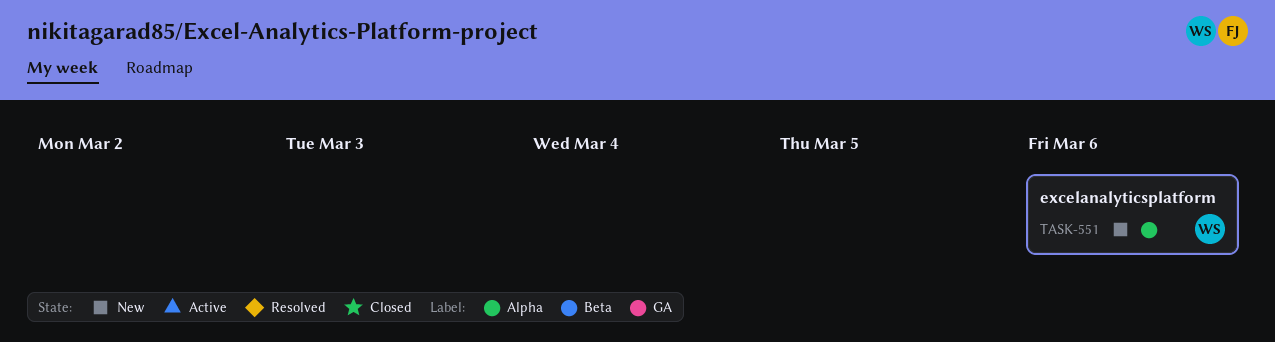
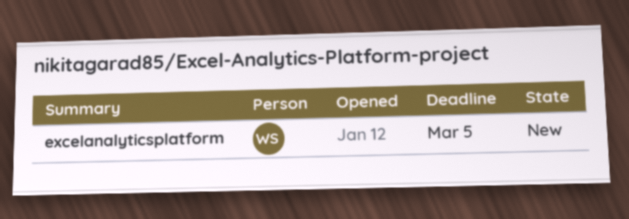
excelanalyticsplatform, due: Mar 6 -> Mar 5

